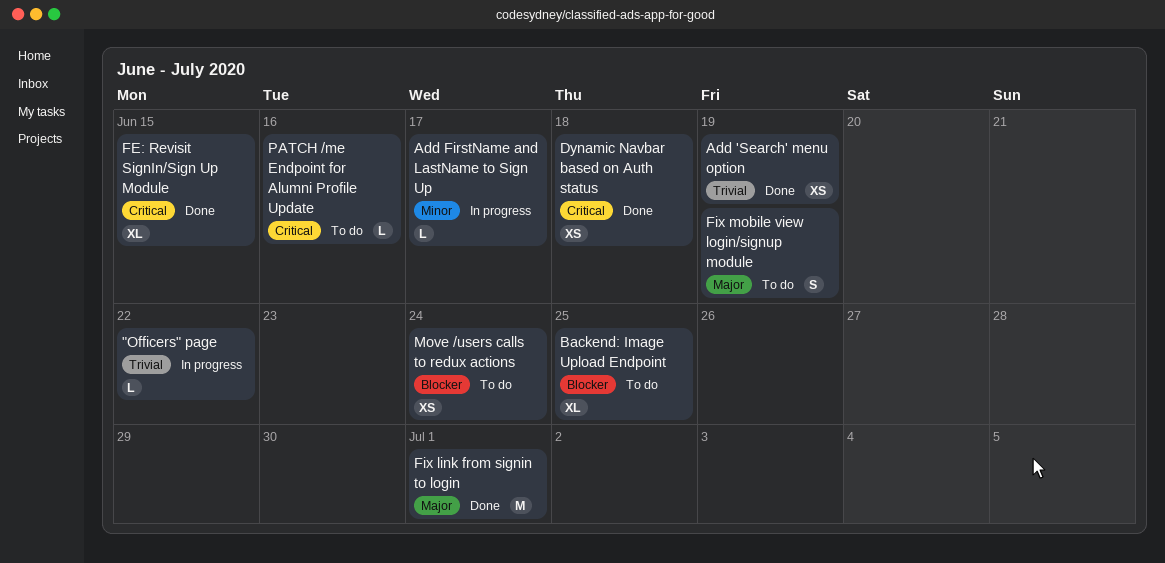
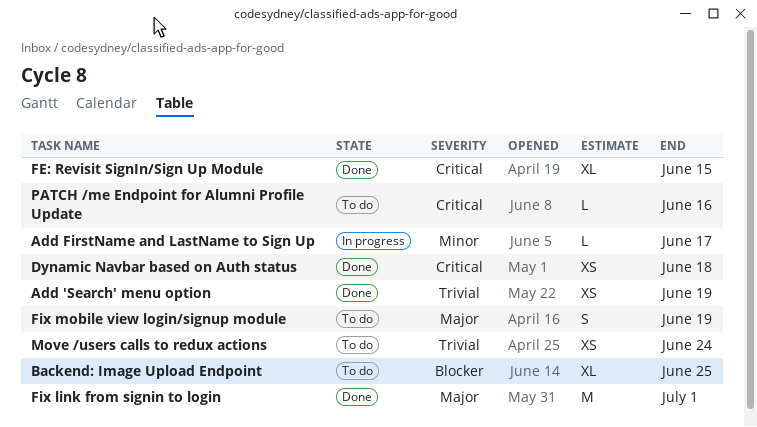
"Officers" page: present -> none
Move /users calls to redux actions, priority: Blocker -> Trivial

